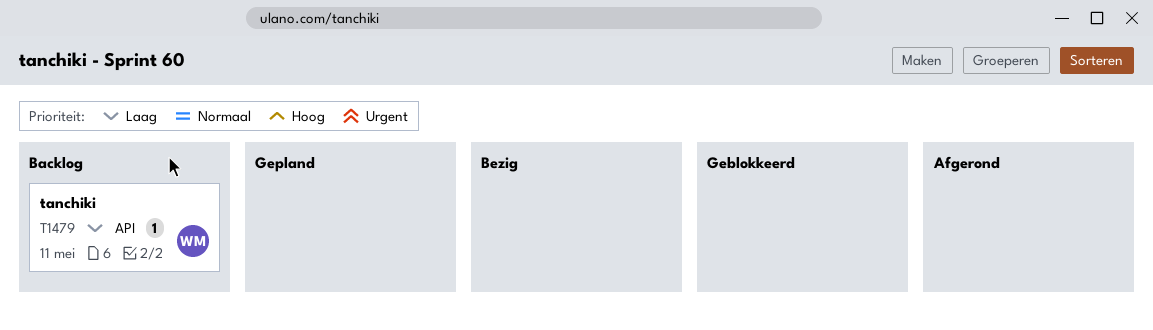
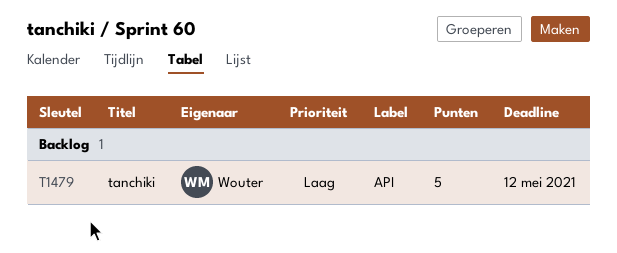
T1479, estimate: 1 -> 5
T1479, due: May 11 -> May 12

